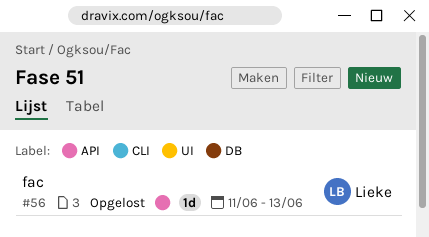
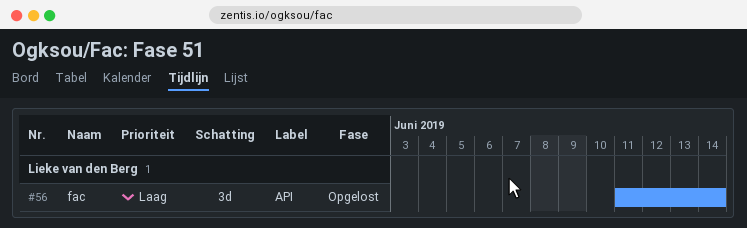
#56, estimate: 1d -> 3d
#56, due: Jun 13 -> Jun 14

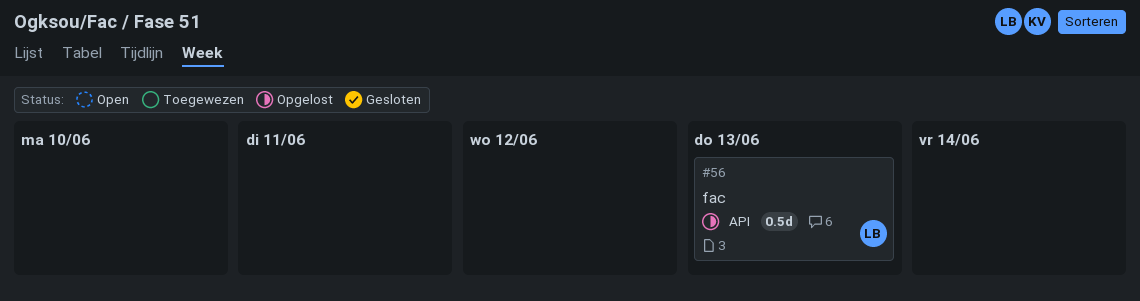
#56, estimate: 3d -> 0.5d
#56, due: Jun 14 -> Jun 13

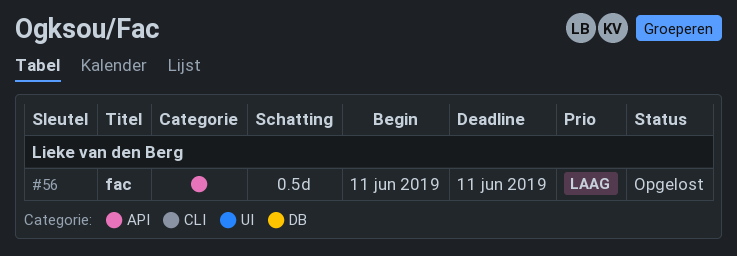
#56, due: Jun 13 -> Jun 11

